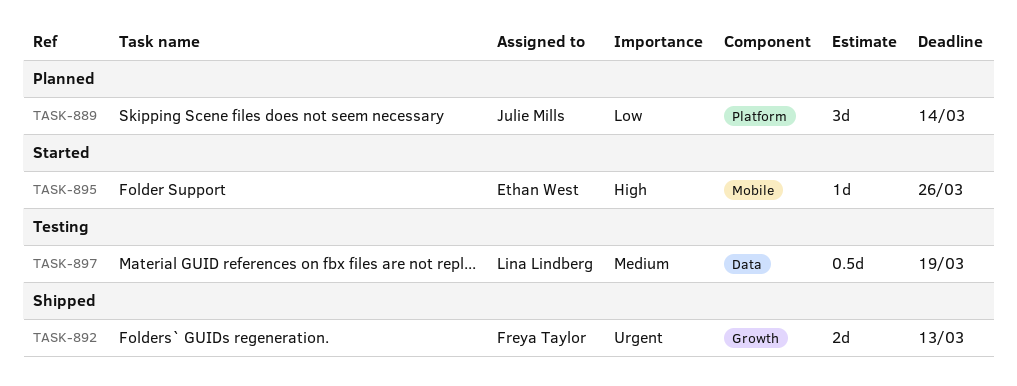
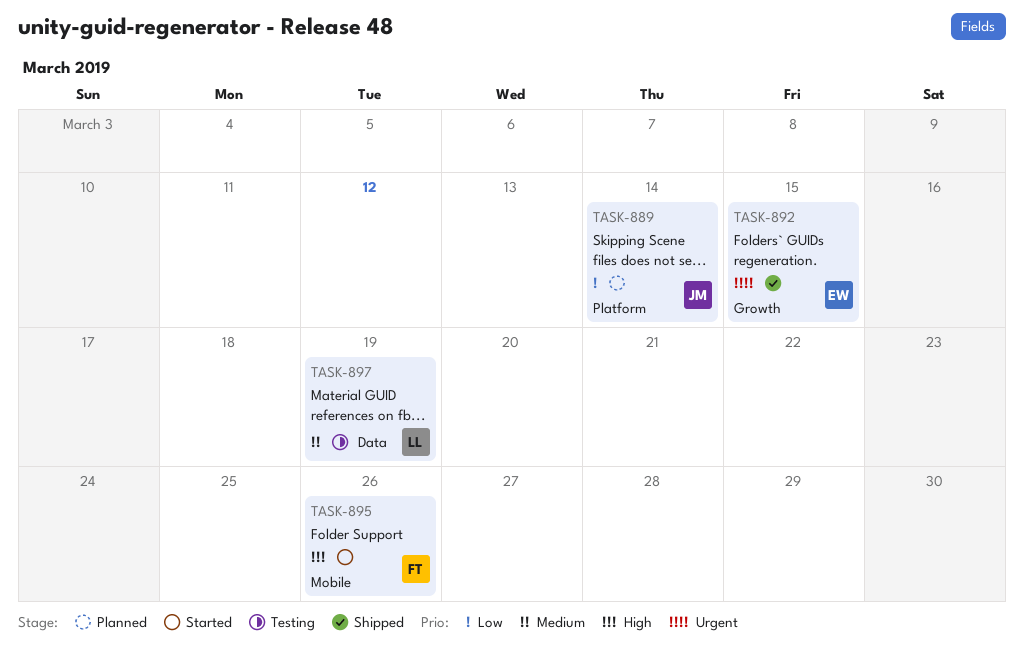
TASK-892, owner: Freya Taylor -> Ethan West
TASK-892, due: Mar 13 -> Mar 15
TASK-895, owner: Ethan West -> Freya Taylor

